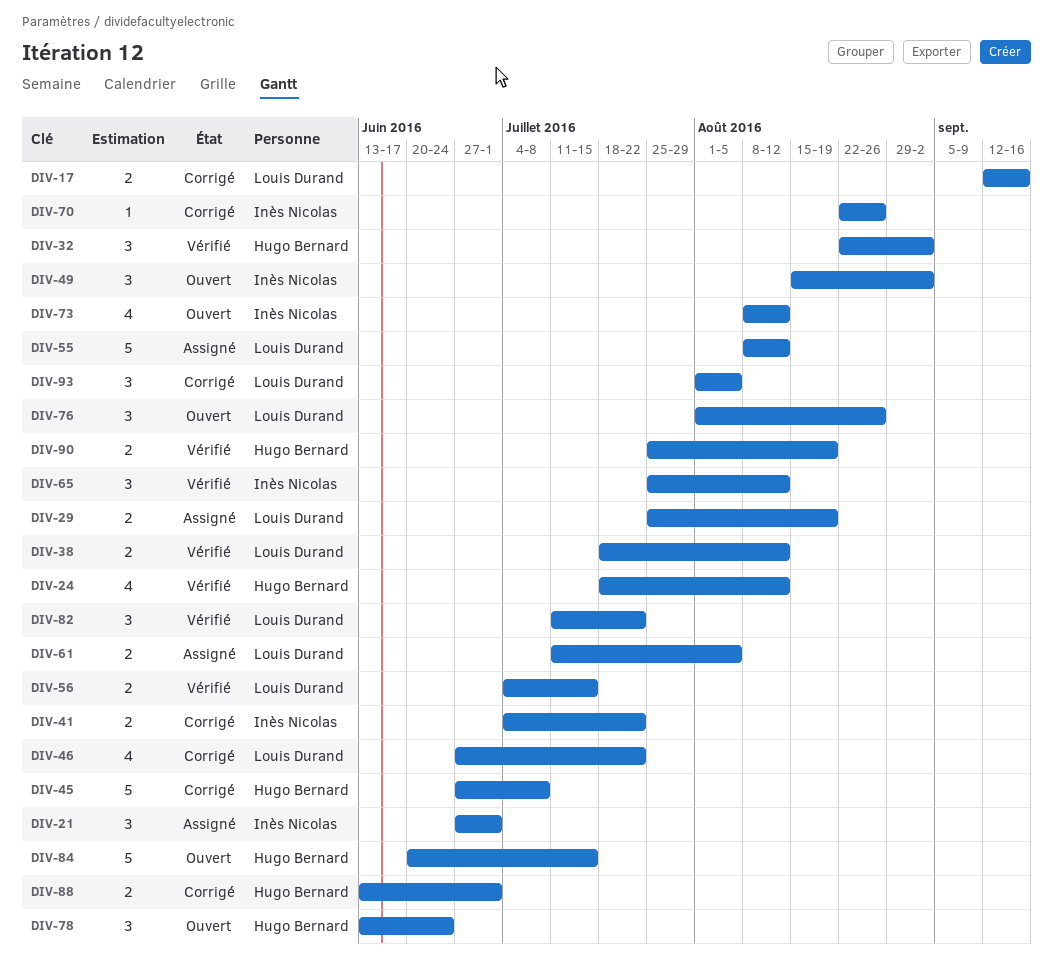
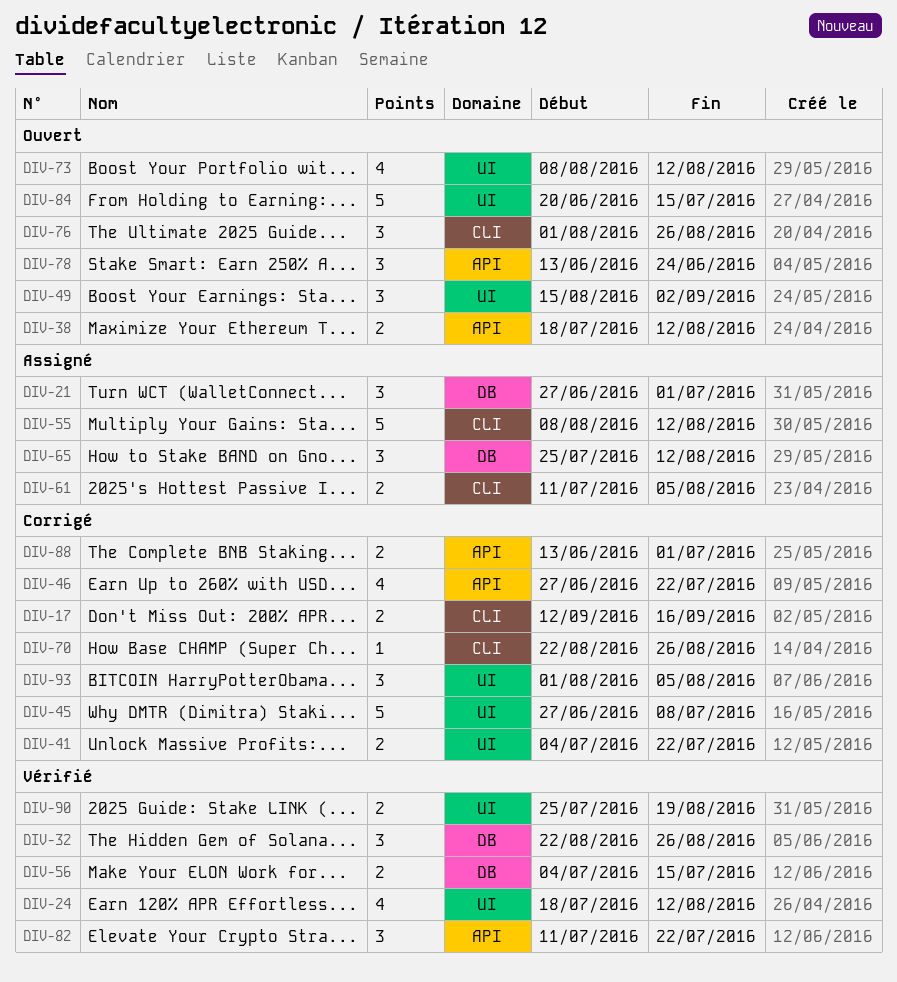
DIV-29: present -> none
DIV-32, due: Sep 2 -> Aug 26
DIV-38, status: Vérifié -> Ouvert
DIV-65, status: Vérifié -> Assigné

